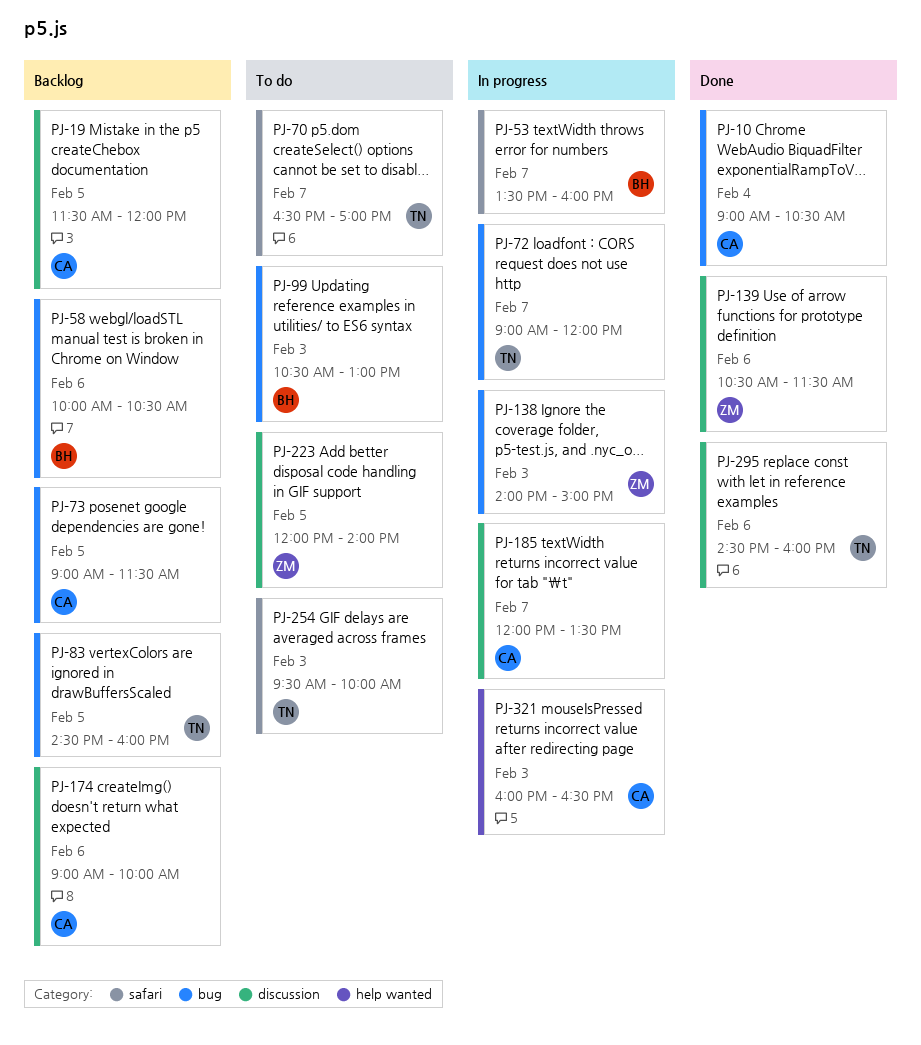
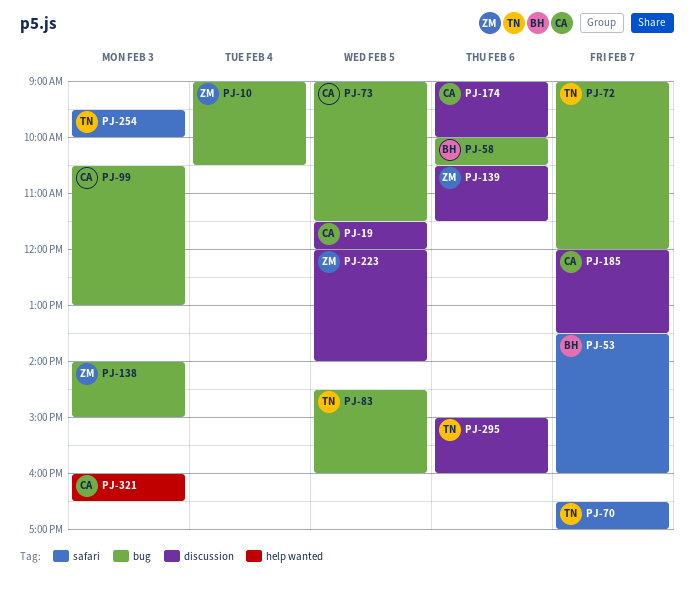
PJ-10, owner: CA -> ZM
PJ-99, owner: BH -> CA
PJ-295, begins: 14:30 -> 15:00

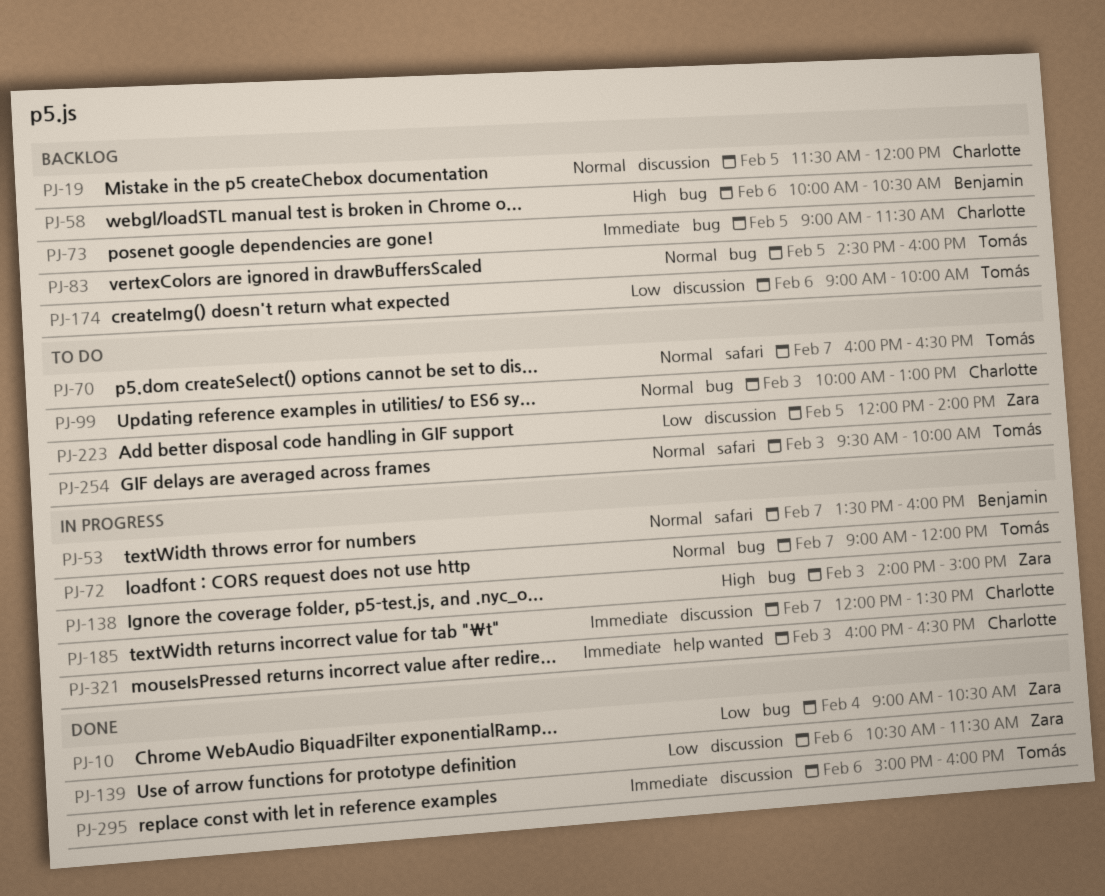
PJ-70, begins: 16:30 -> 16:00
PJ-70, ends: 17:00 -> 16:30
PJ-99, begins: 10:30 -> 10:00
PJ-174, owner: Charlotte -> Tomás

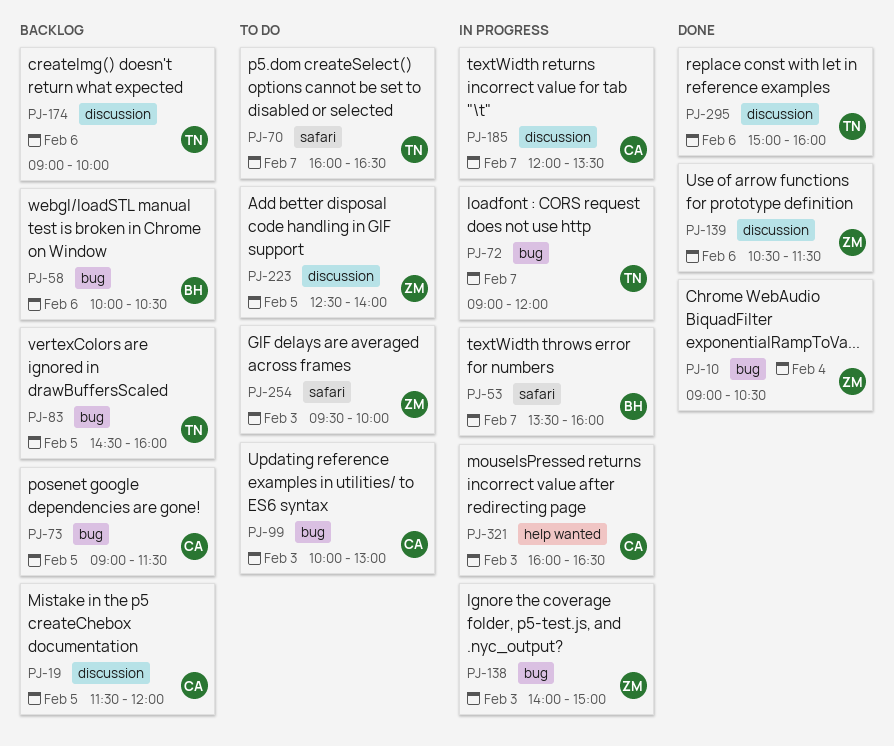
PJ-223, begins: 12:00 -> 12:30
PJ-254, owner: Tomás -> Zara

